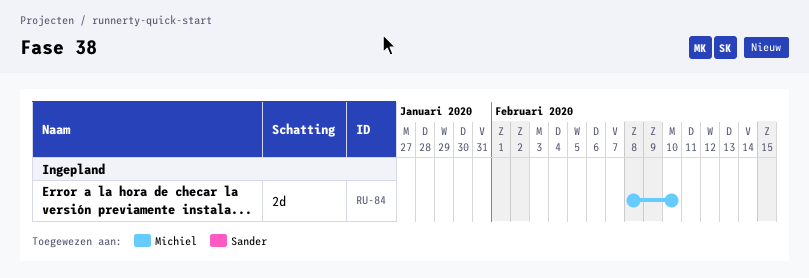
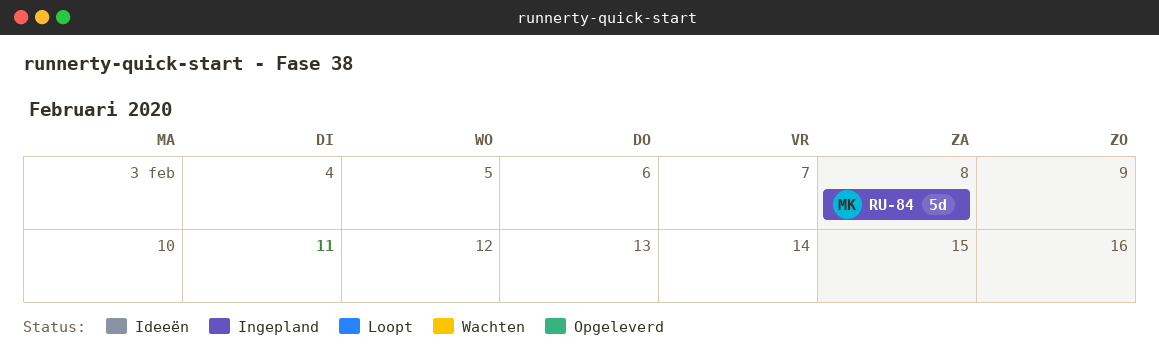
RU-84, estimate: 2d -> 5d
RU-84, due: Feb 10 -> Feb 8

